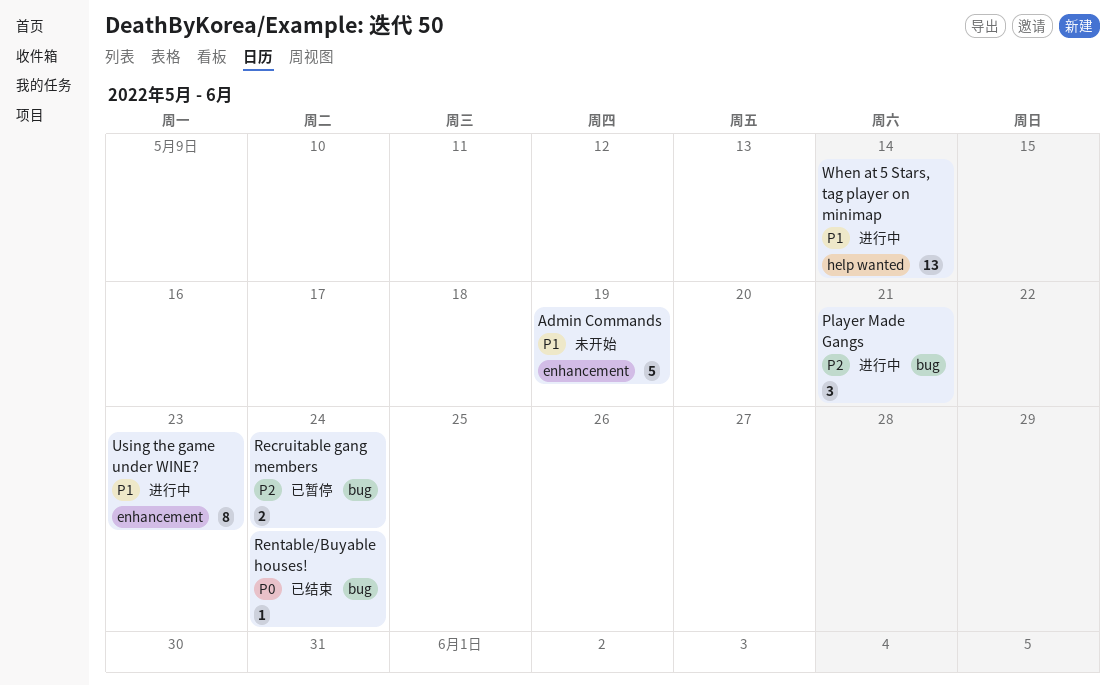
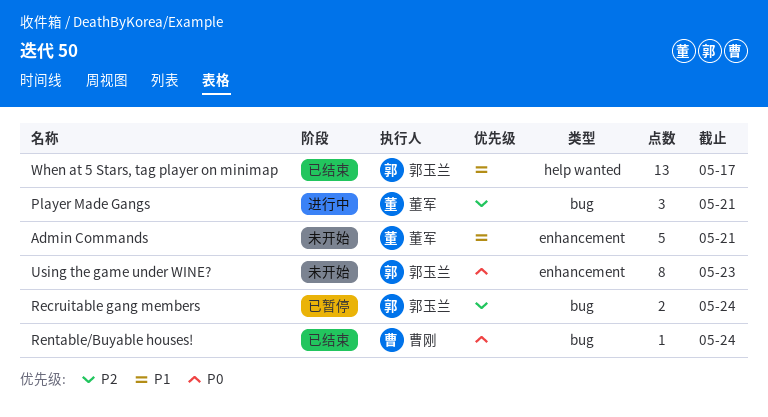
Admin Commands, due: May 19 -> May 21
Using the game under WINE?, status: 进行中 -> 未开始
Using the game under WINE?, priority: P1 -> P0
When at 5 Stars, tag player on minimap, status: 进行中 -> 已结束
When at 5 Stars, tag player on minimap, due: May 14 -> May 17

